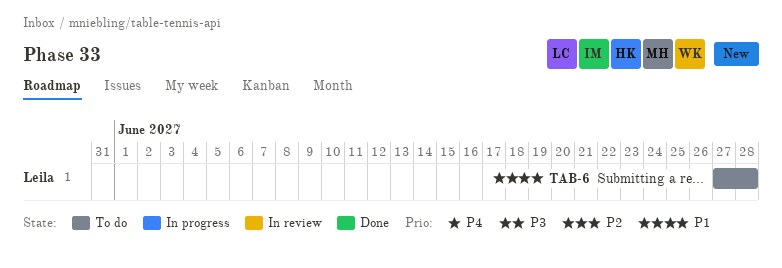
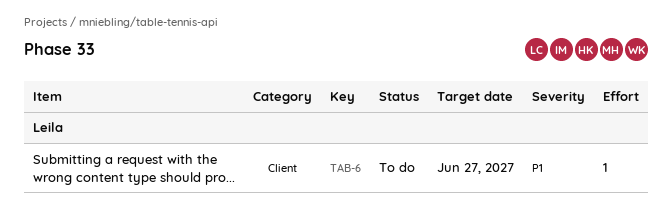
TAB-6, due: Jun 28 -> Jun 27

